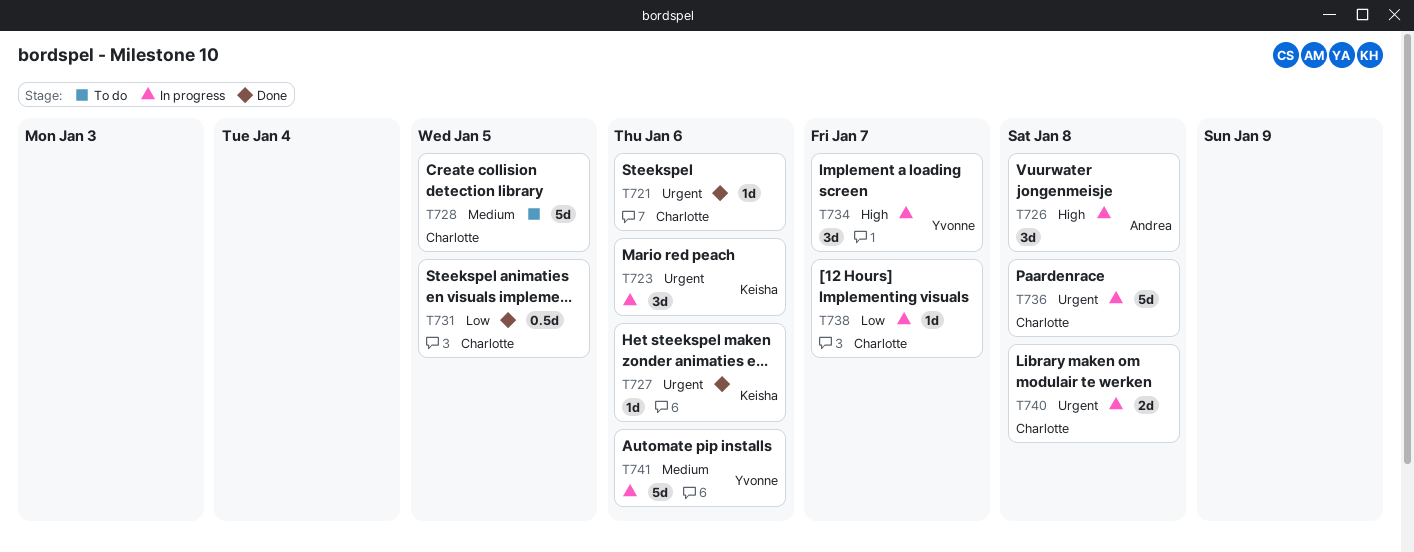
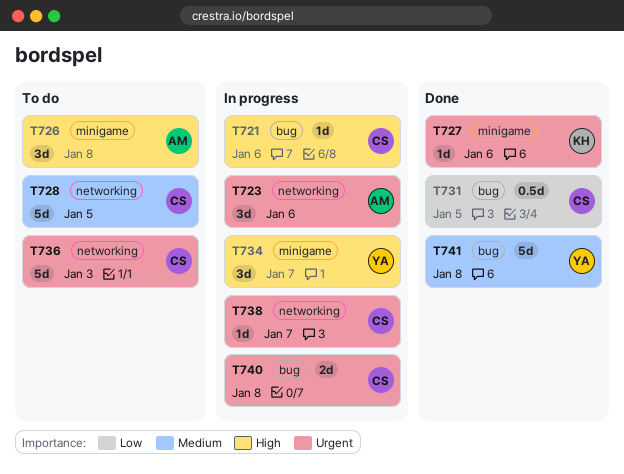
T721, status: Done -> In progress
T721, priority: Urgent -> High
T723, owner: Keisha -> Andrea
T726, status: In progress -> To do
T736, status: In progress -> To do
T736, due: Jan 8 -> Jan 3
T738, priority: Low -> Urgent
T741, status: In progress -> Done
T741, due: Jan 6 -> Jan 8

